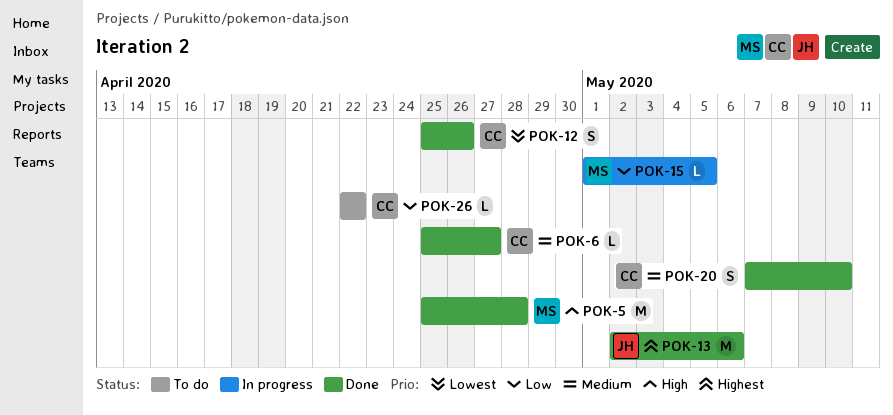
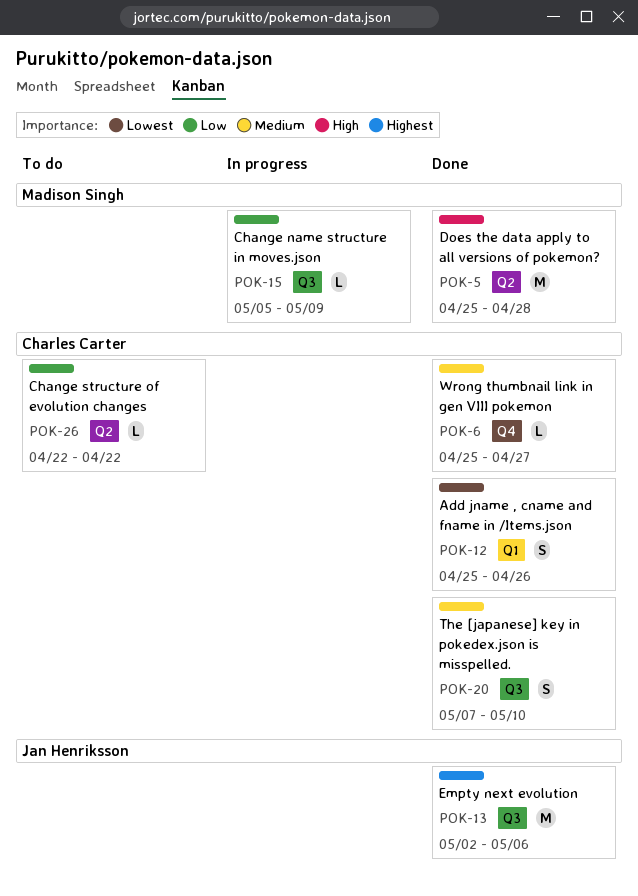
POK-15, start: May 1 -> May 5
POK-15, due: May 5 -> May 9

